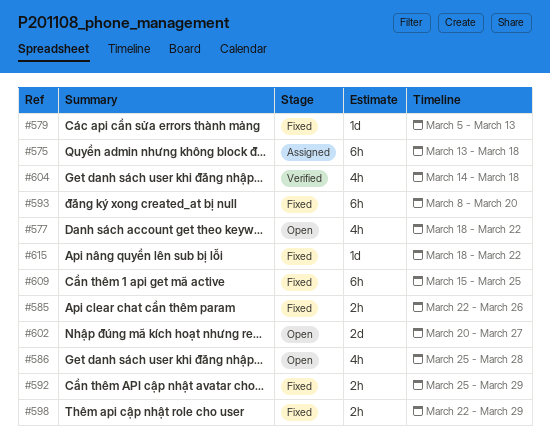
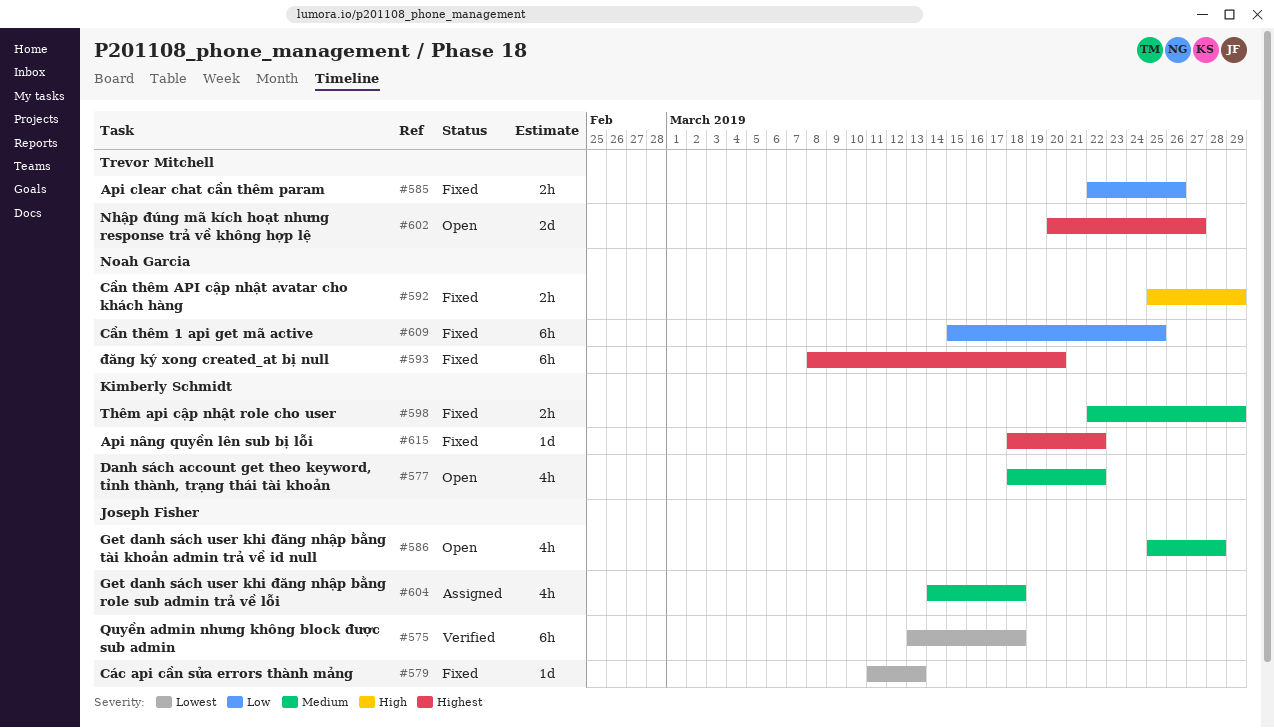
#575, status: Assigned -> Verified
#579, start: Mar 5 -> Mar 11
#604, status: Verified -> Assigned

